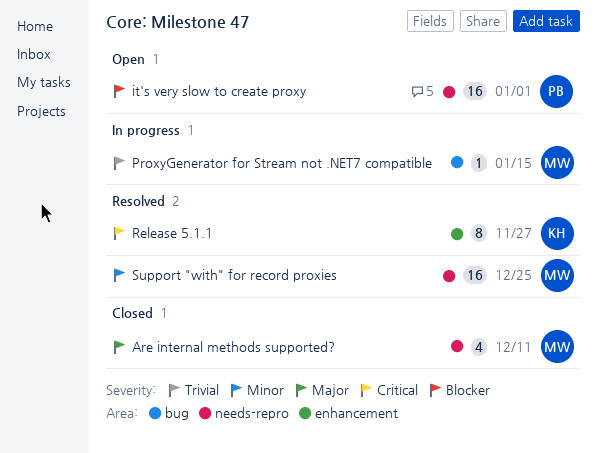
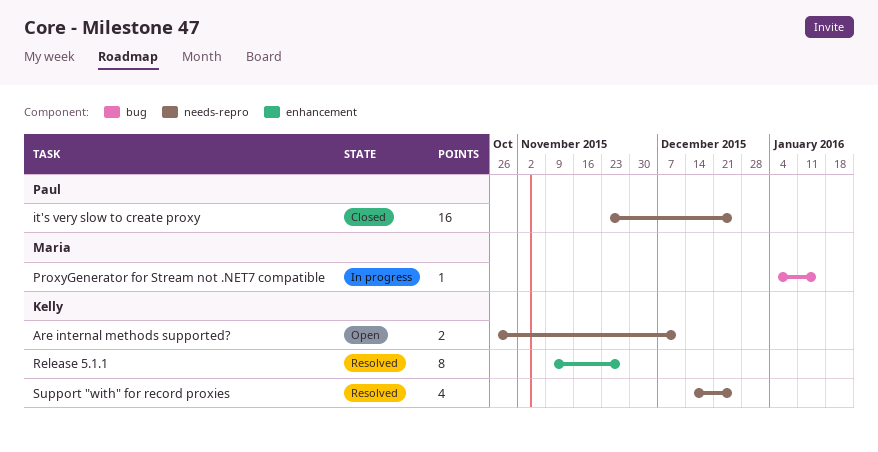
Are internal methods supported?, status: Closed -> Open
Are internal methods supported?, owner: Maria -> Kelly
Are internal methods supported?, estimate: 4 -> 2
it's very slow to create proxy, status: Open -> Closed
it's very slow to create proxy, due: Jan 1 -> Dec 25
Support "with" for record proxies, owner: Maria -> Kelly
Support "with" for record proxies, estimate: 16 -> 4

